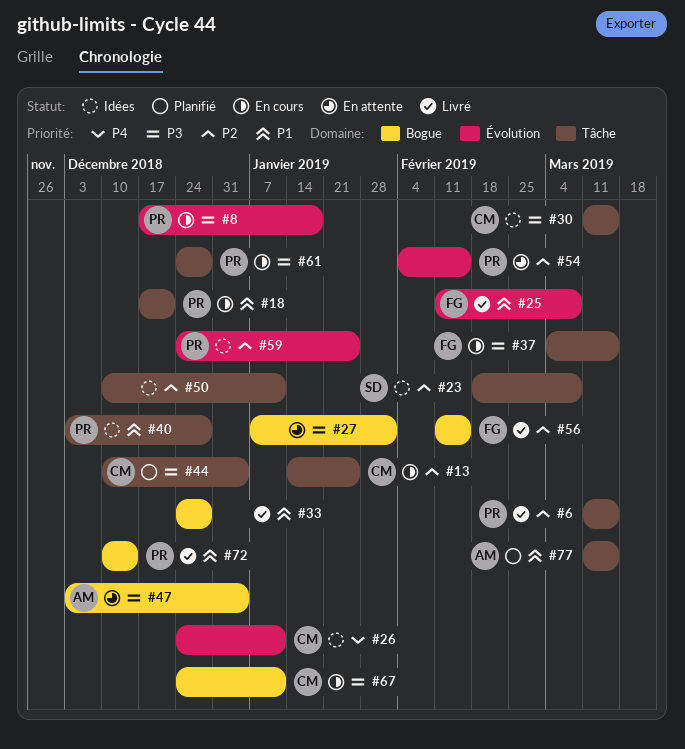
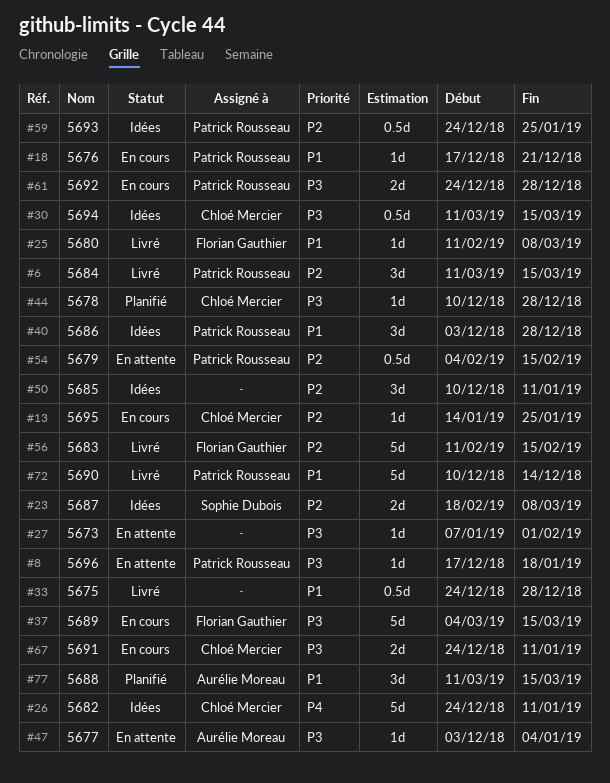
#8, status: En cours -> En attente
#44, due: Jan 4 -> Dec 28

